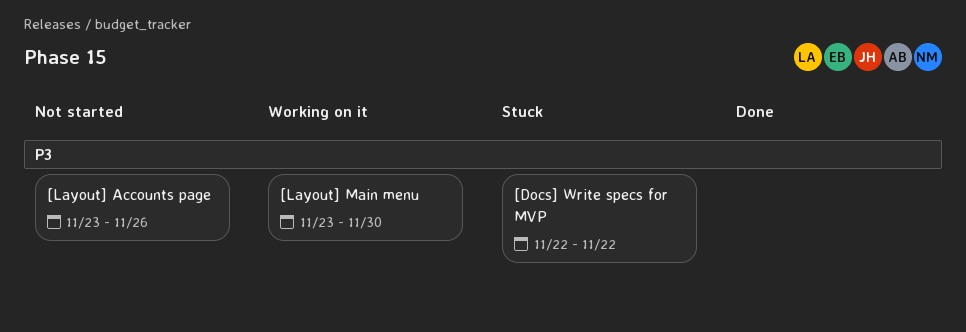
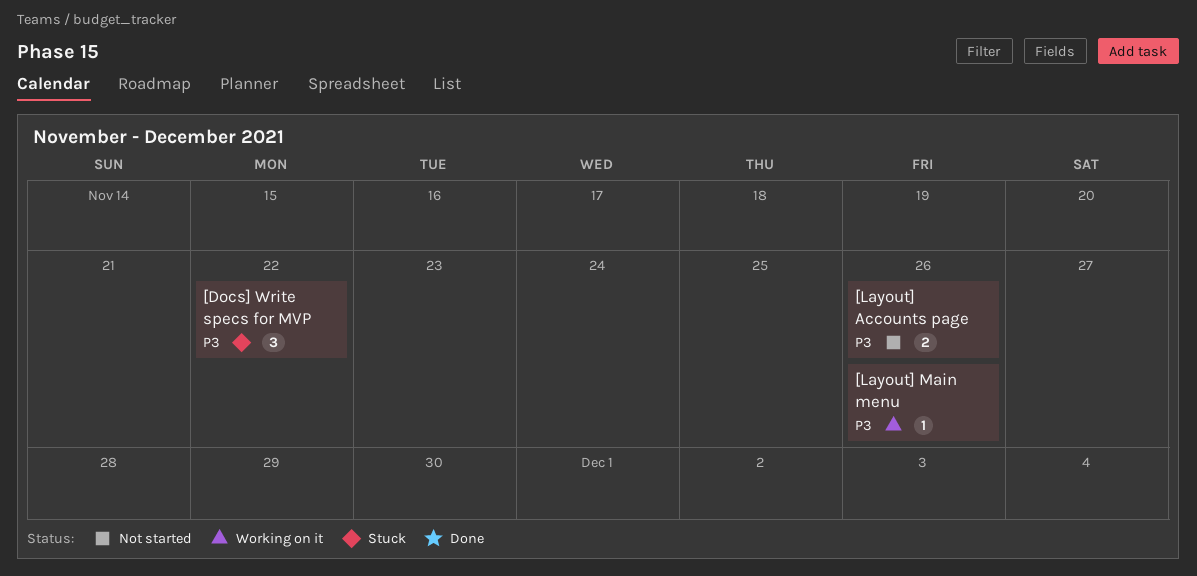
[Layout] Main menu, due: Nov 30 -> Nov 26

